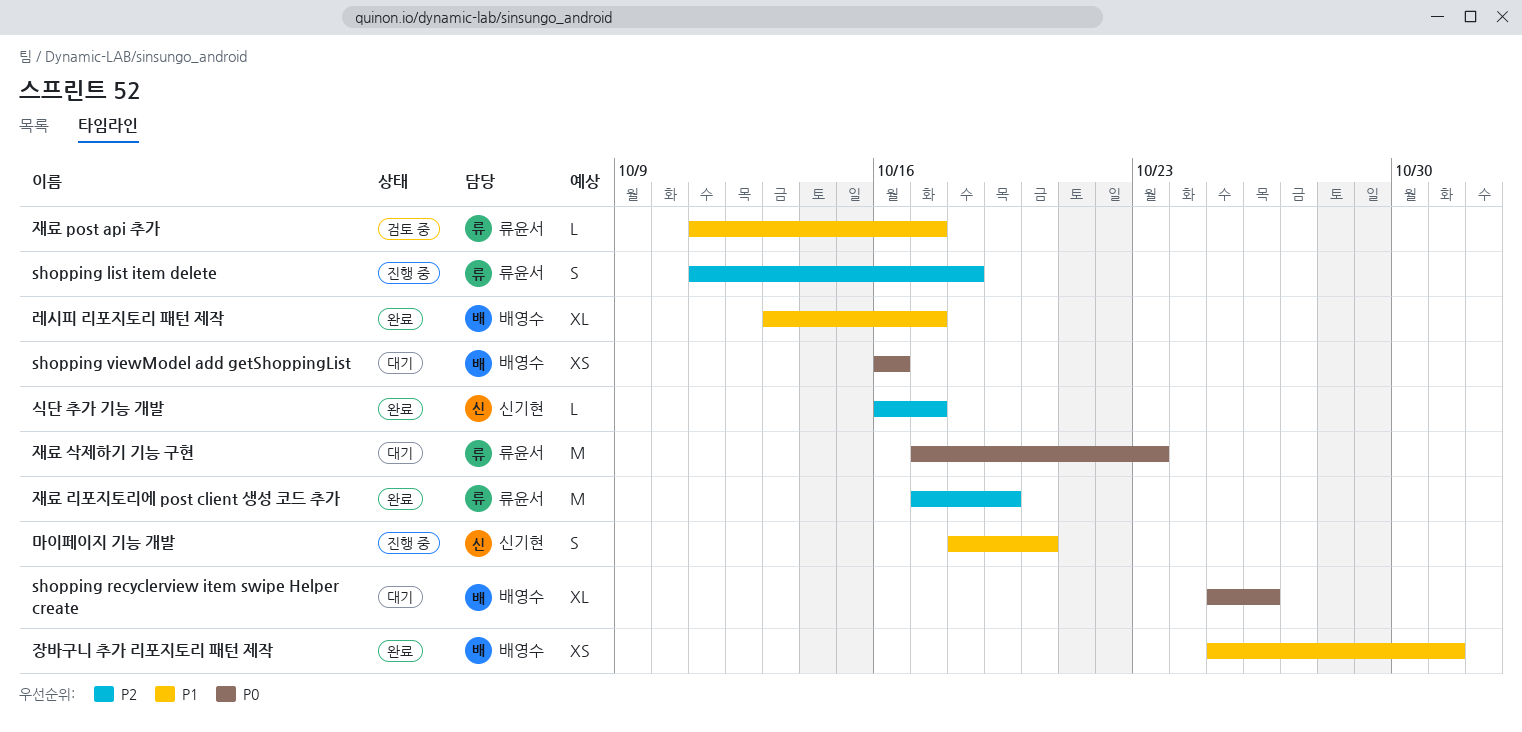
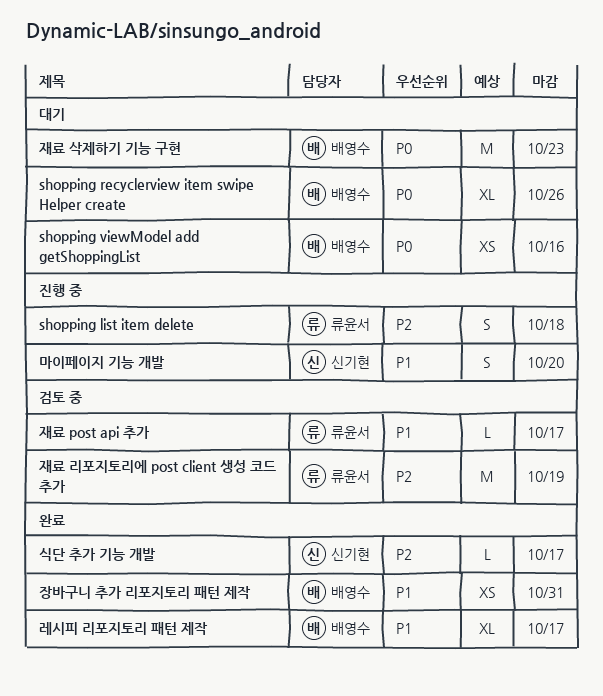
재료 리포지토리에 post client 생성 코드 추가, status: 완료 -> 검토 중
재료 삭제하기 기능 구현, owner: 류윤서 -> 배영수

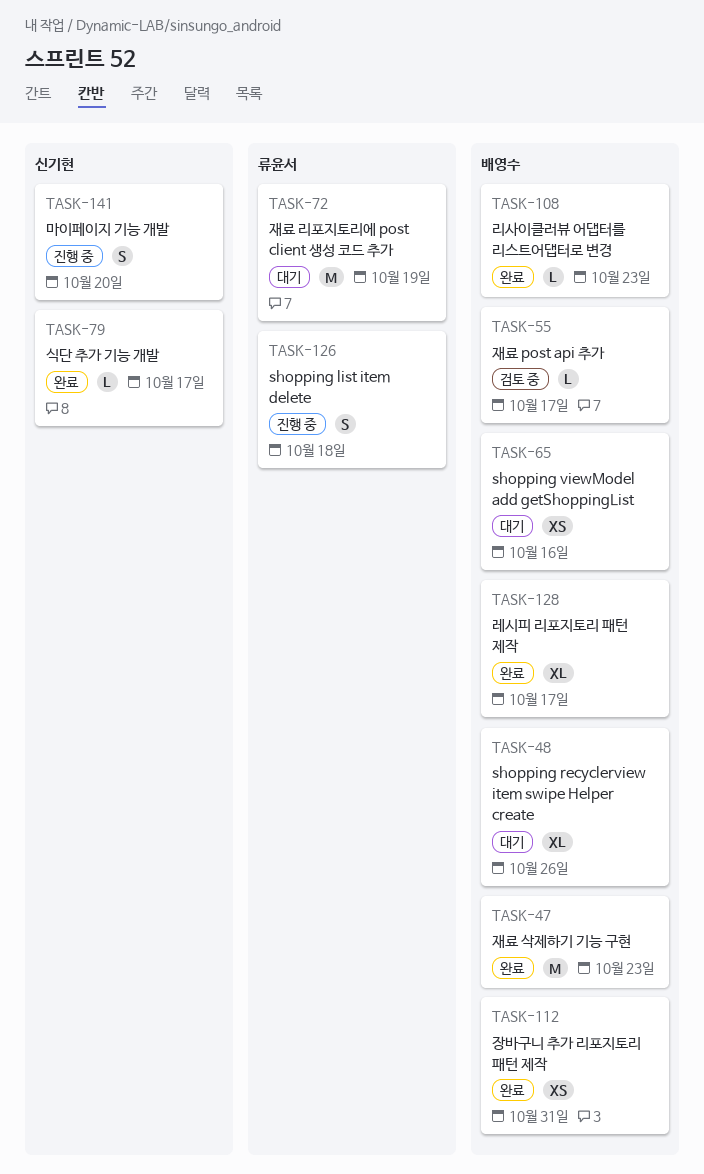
리사이클러뷰 어댑터를 리스트어댑터로 변경: none -> present
재료 post api 추가, owner: 류윤서 -> 배영수
재료 리포지토리에 post client 생성 코드 추가, status: 검토 중 -> 대기
재료 삭제하기 기능 구현, status: 대기 -> 완료

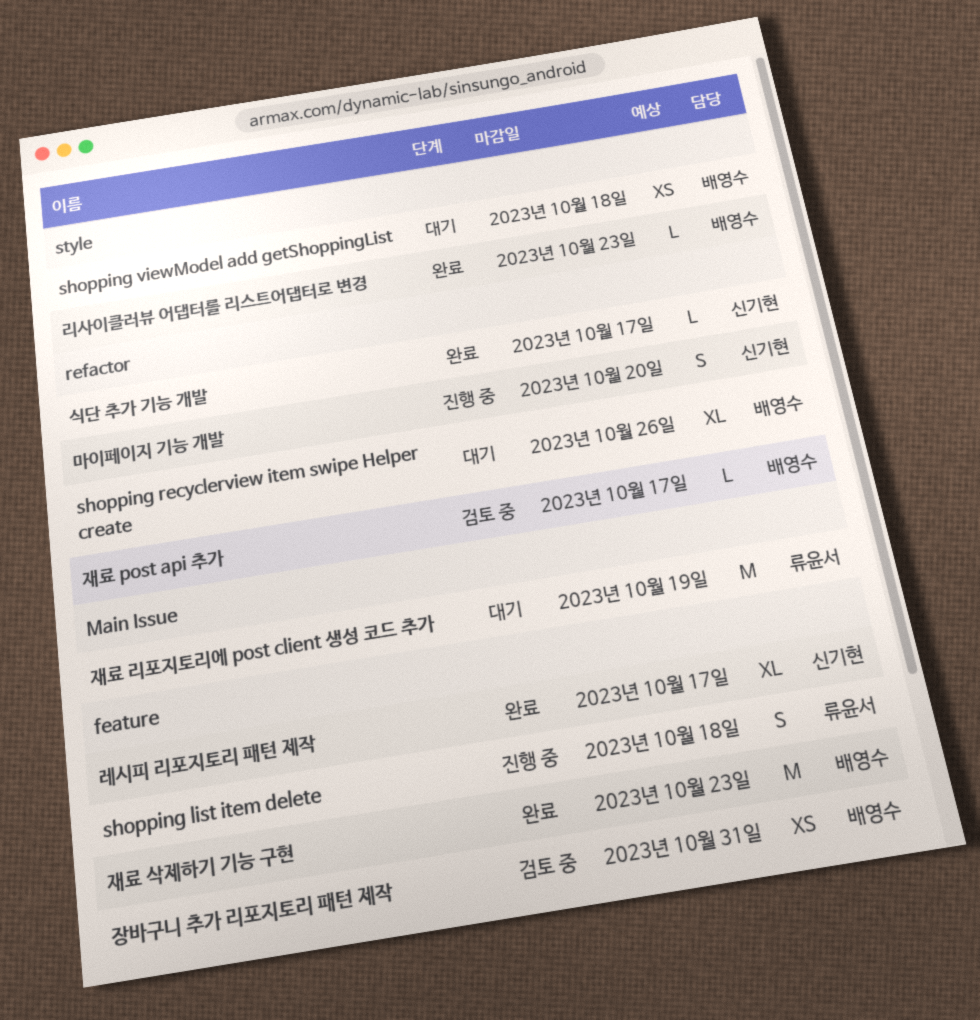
shopping viewModel add getShoppingList, due: Oct 16 -> Oct 18
레시피 리포지토리 패턴 제작, owner: 배영수 -> 신기현
장바구니 추가 리포지토리 패턴 제작, status: 완료 -> 검토 중

